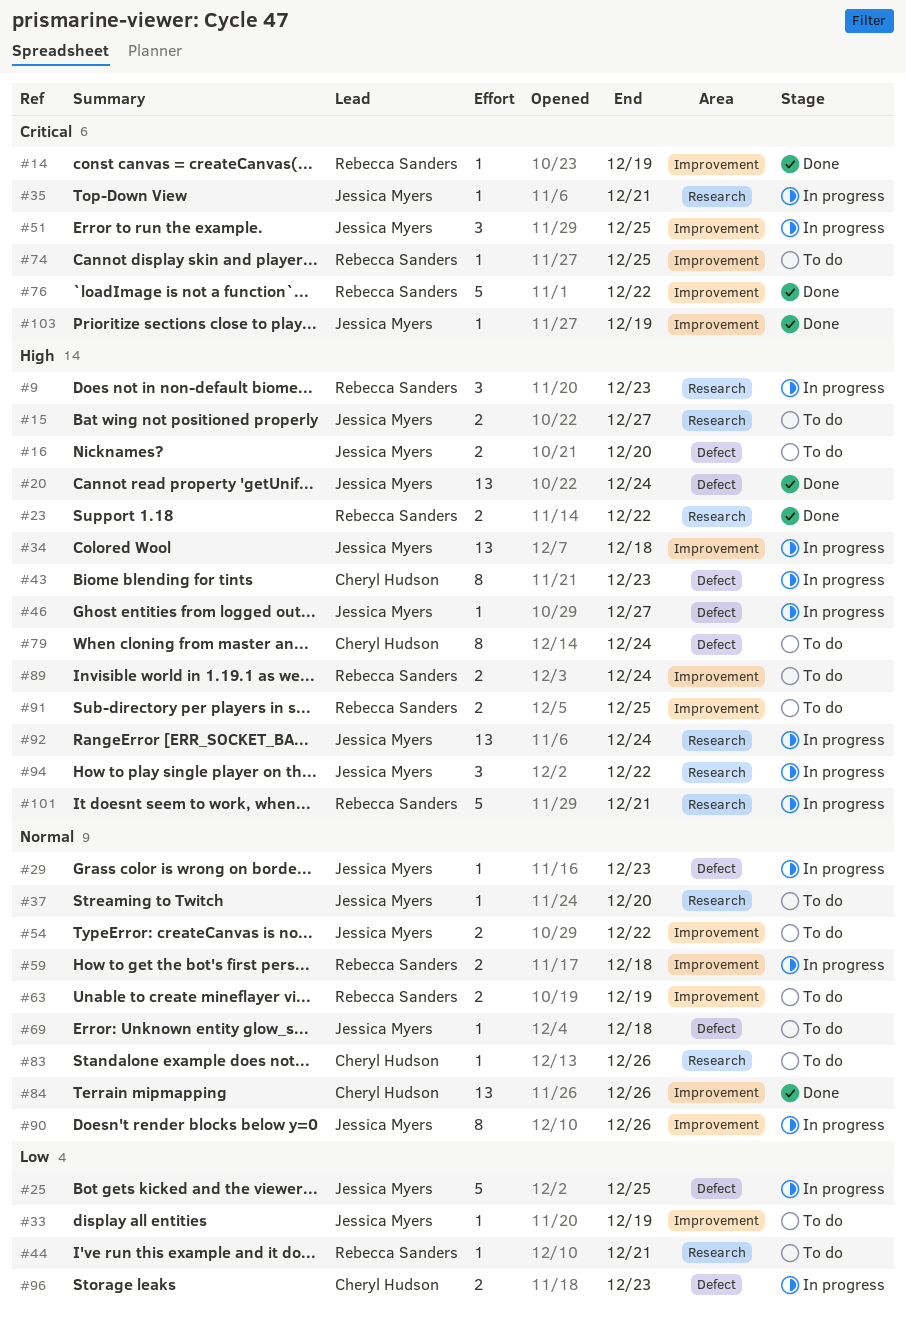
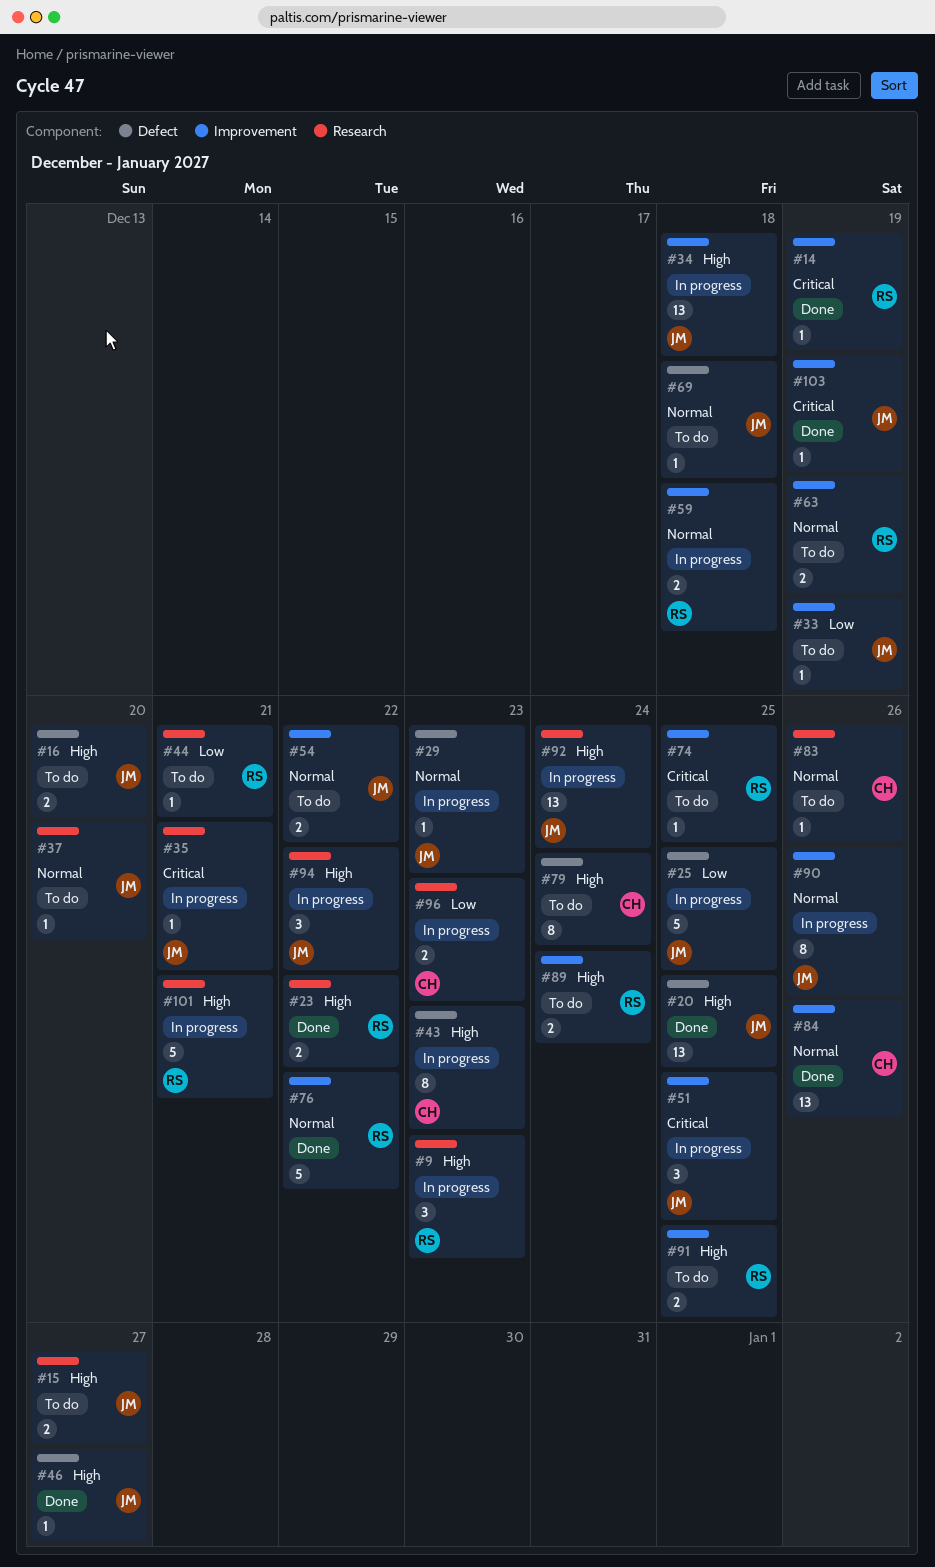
#20, due: Dec 24 -> Dec 25
#46, status: In progress -> Done
#76, priority: Critical -> Normal
#96, label: Defect -> Research

